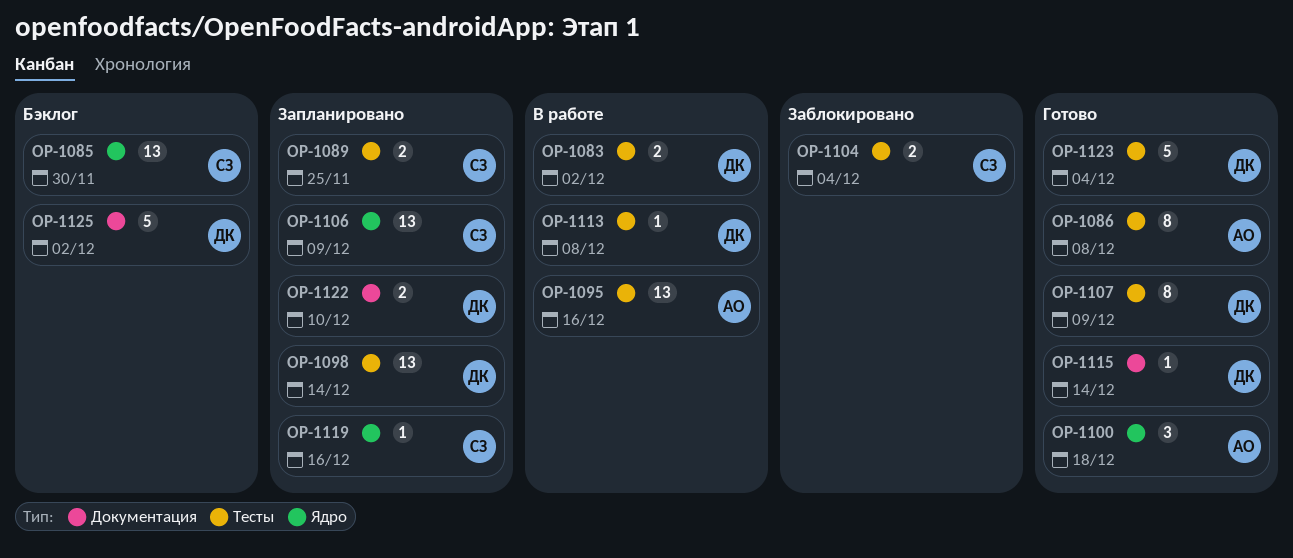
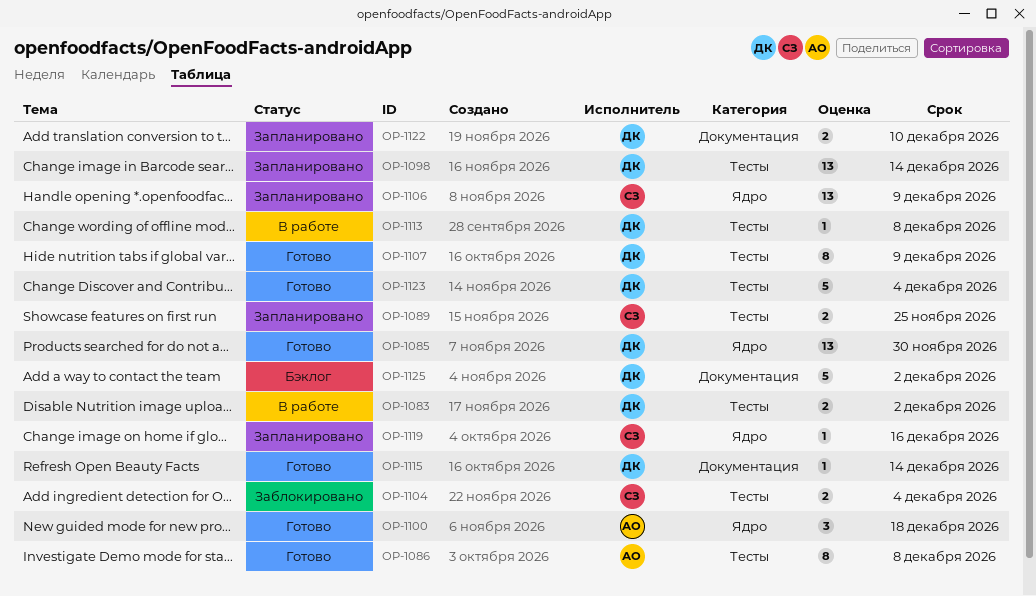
OP-1085, status: Бэклог -> Готово
OP-1085, owner: СЗ -> ДК
OP-1095: present -> none

